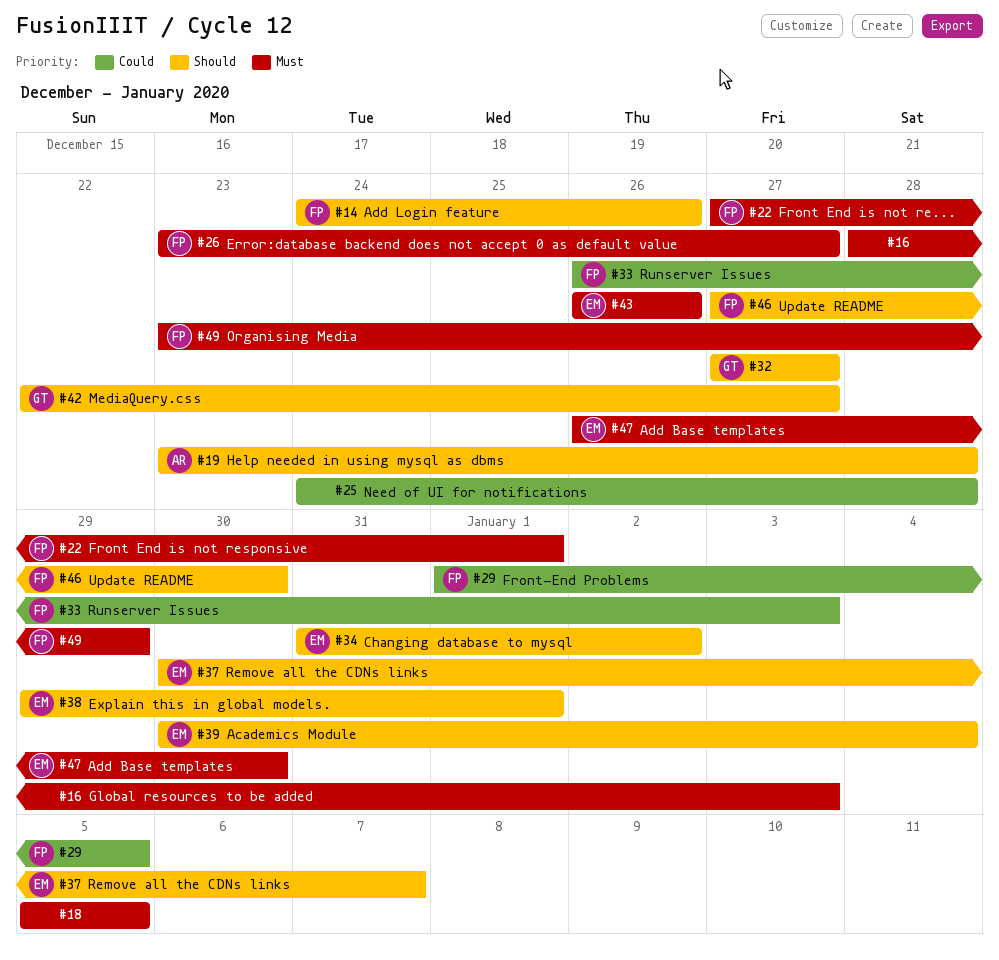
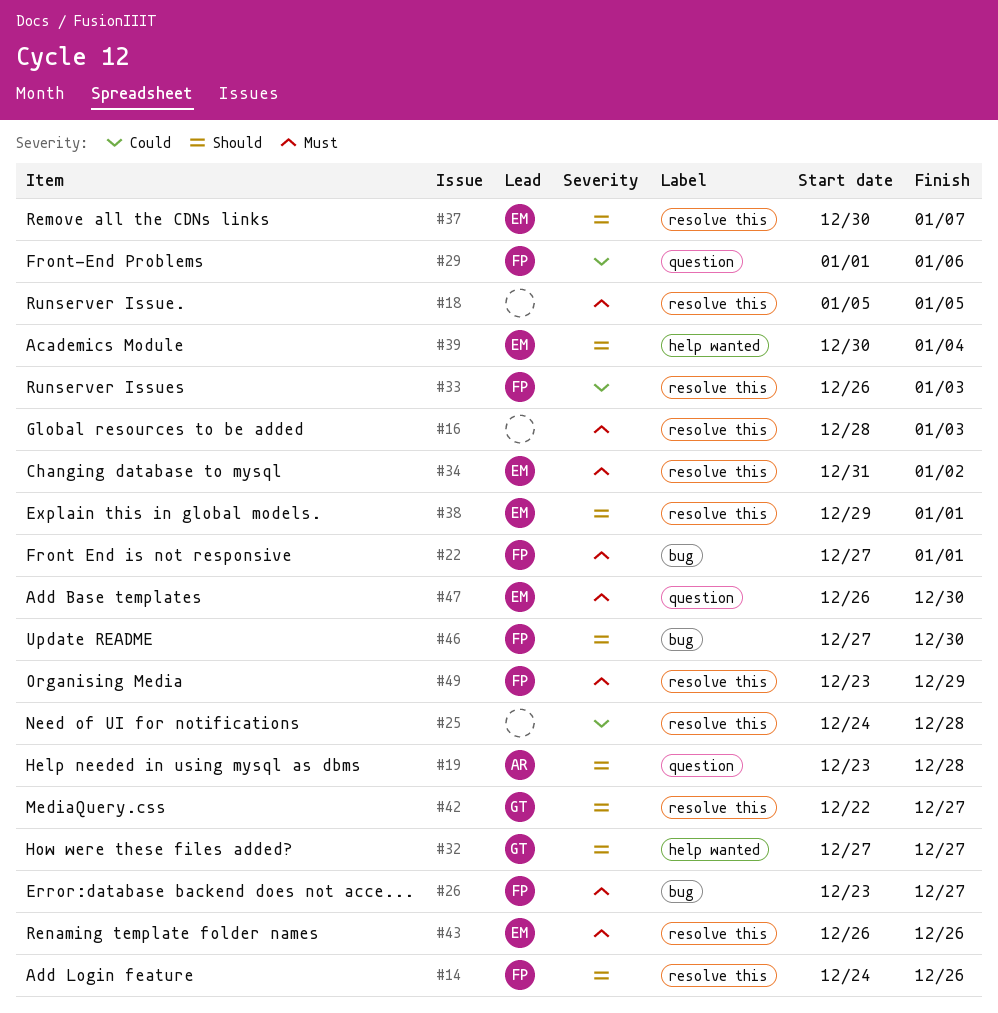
#29, due: Jan 5 -> Jan 6
#34, priority: Should -> Must

